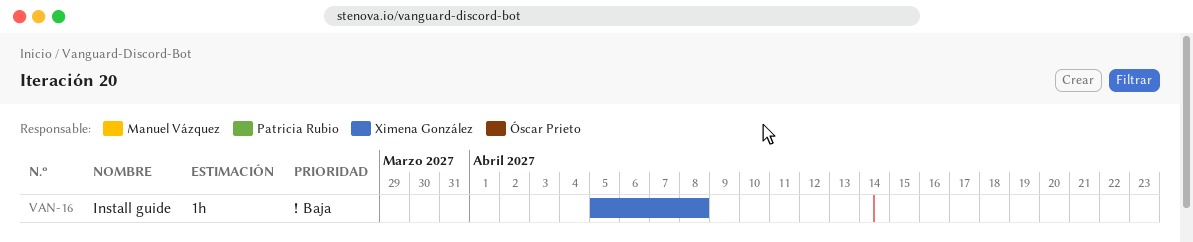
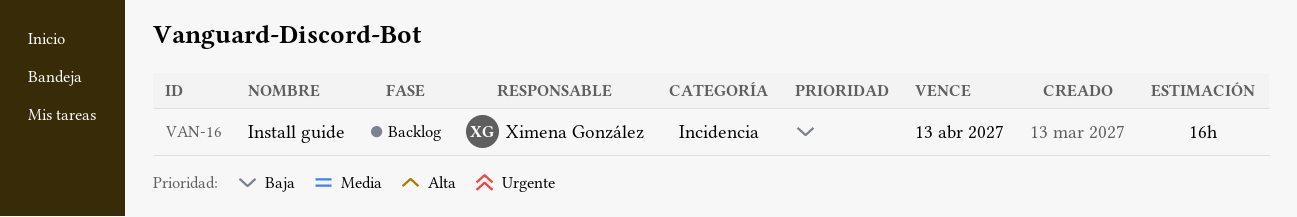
VAN-16, estimate: 1h -> 16h
VAN-16, due: Apr 8 -> Apr 13

